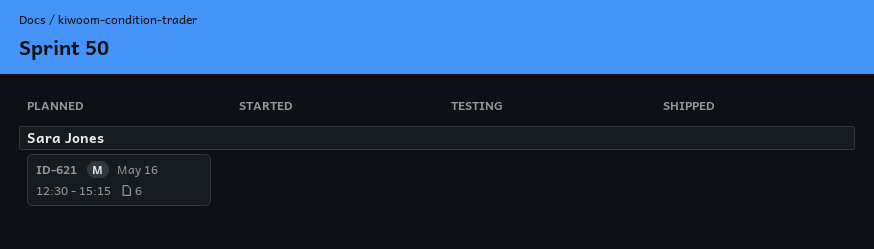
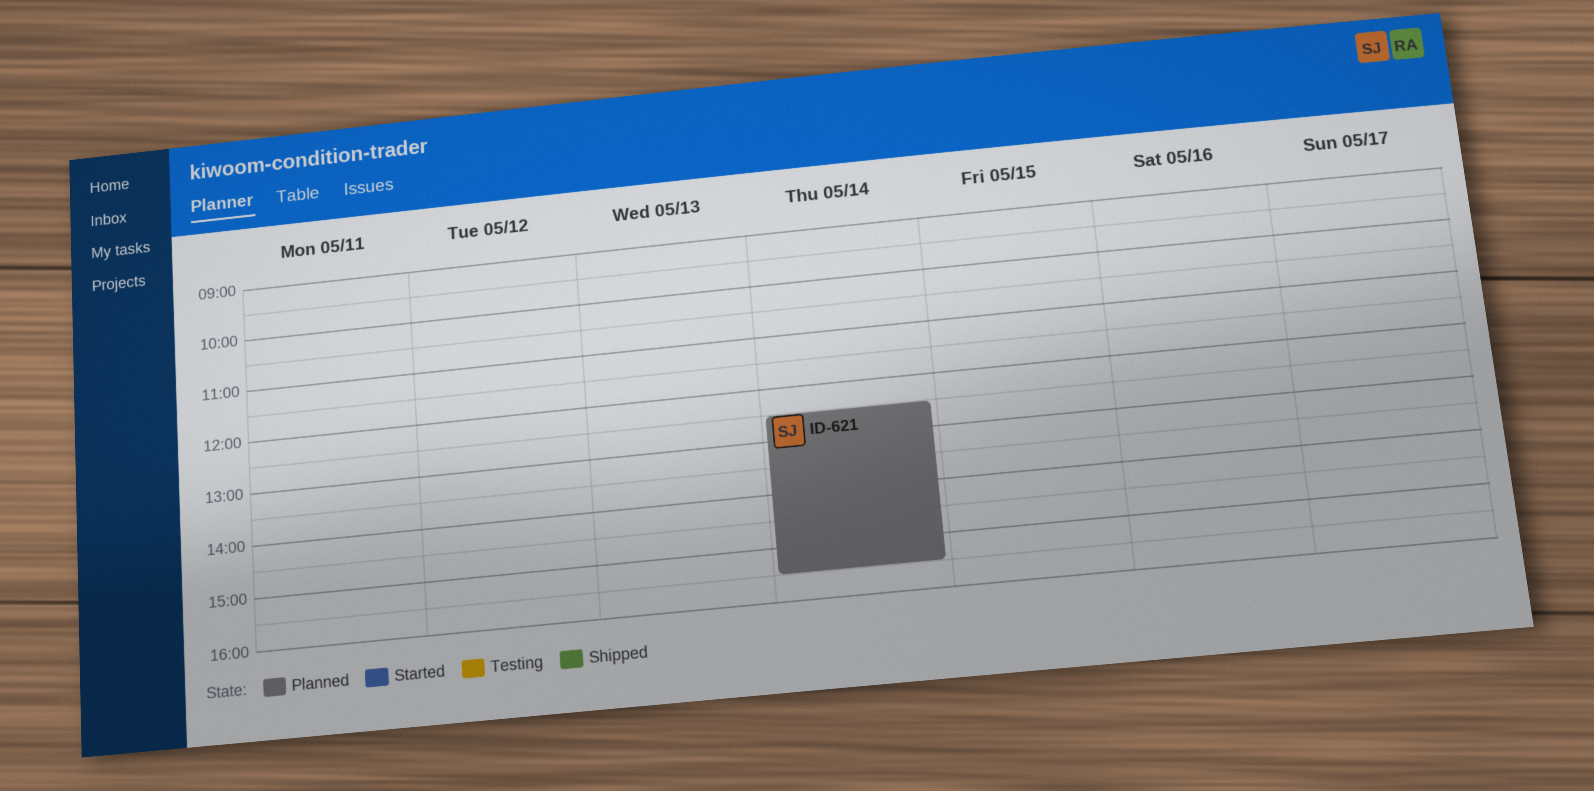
ID-621, day: May 16 -> May 14
ID-621, ends: 15:15 -> 15:30

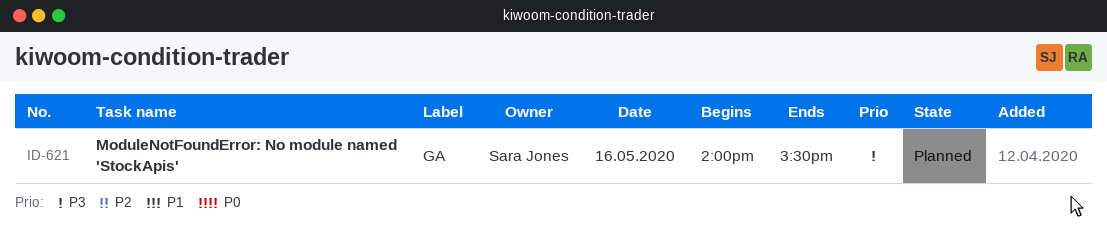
ID-621, day: May 14 -> May 16
ID-621, begins: 12:30 -> 14:00

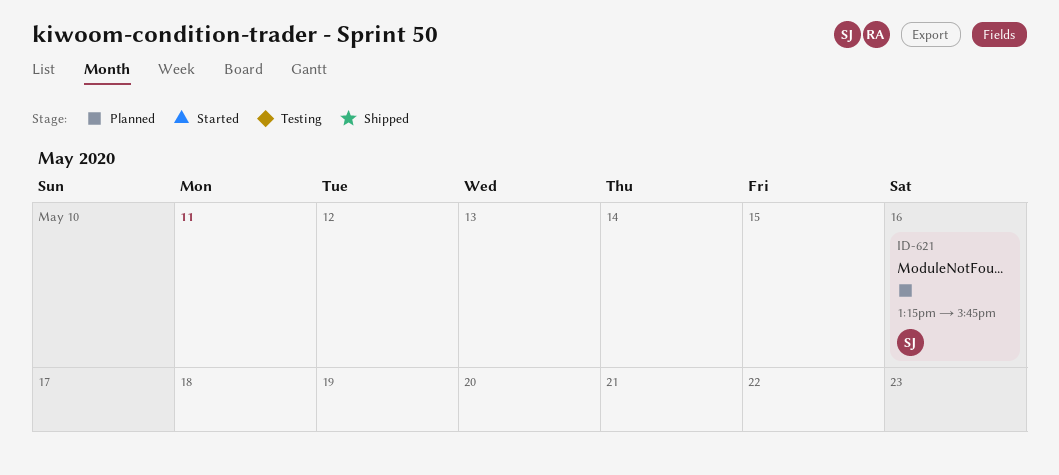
ID-621, begins: 14:00 -> 13:15
ID-621, ends: 15:30 -> 15:45

